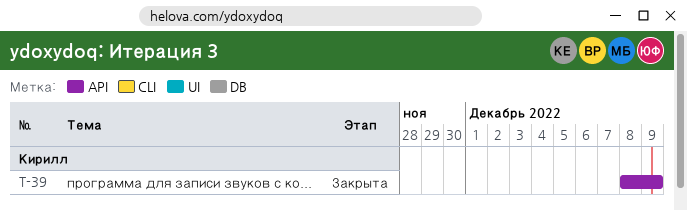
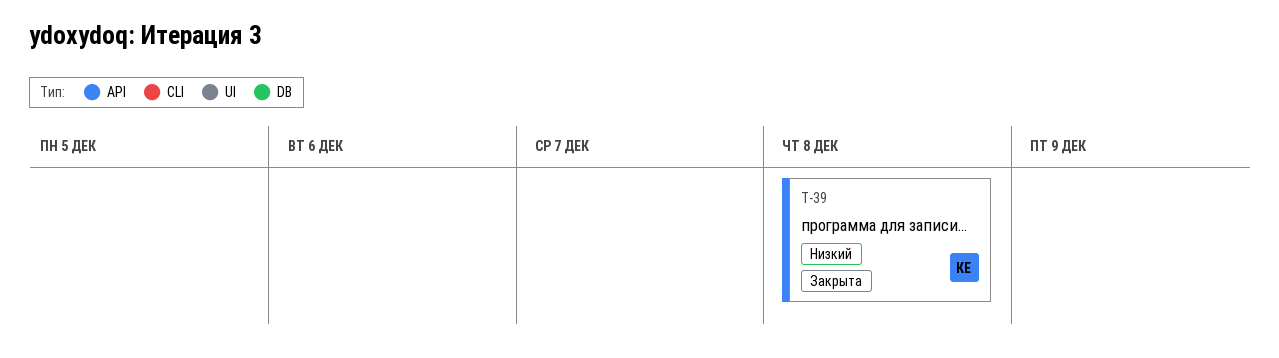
T-39, due: Dec 9 -> Dec 8

